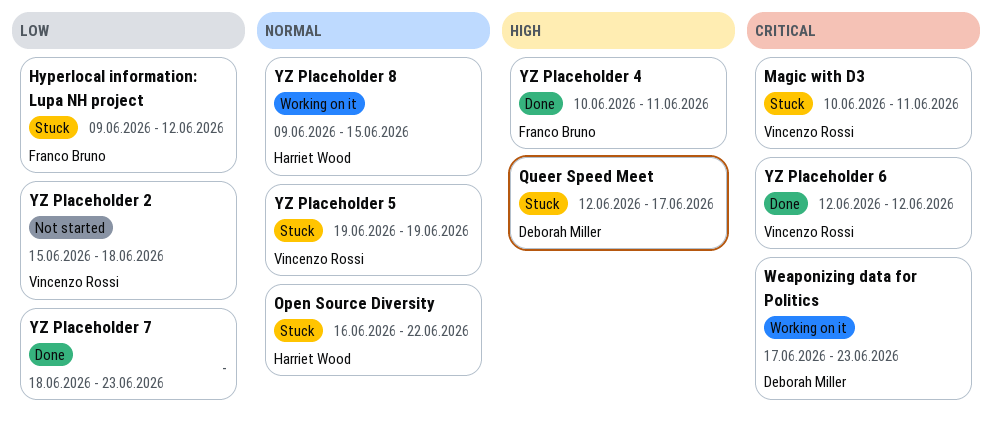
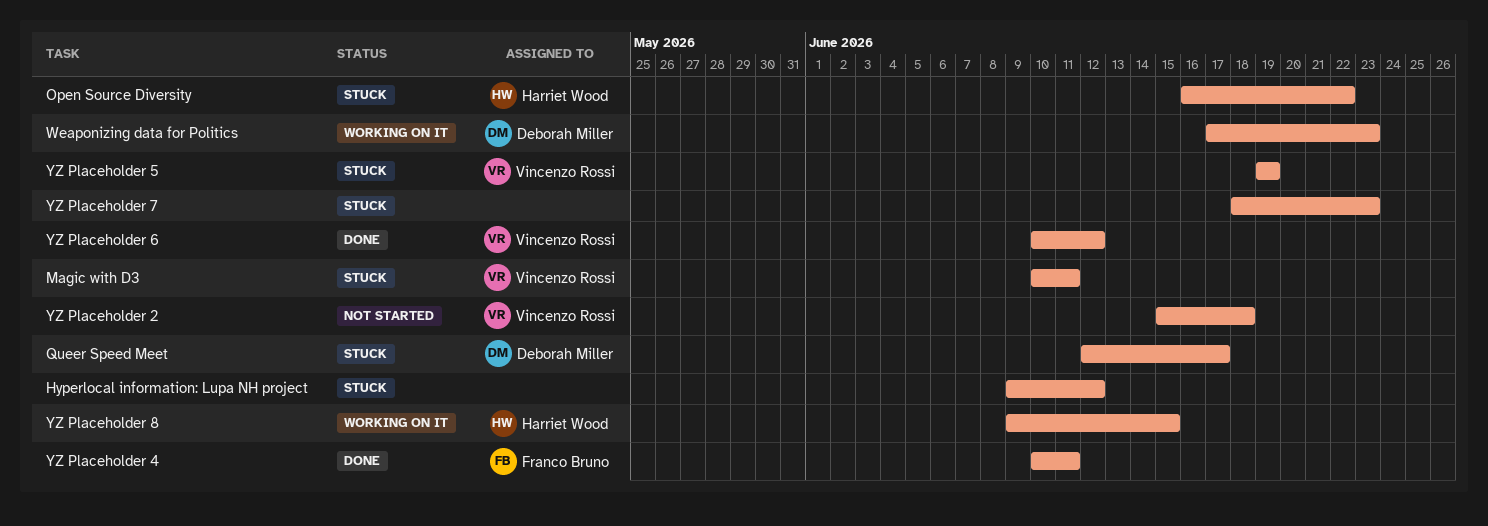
Hyperlocal information: Lupa NH project, owner: Franco Bruno -> none
YZ Placeholder 6, start: Jun 12 -> Jun 10
YZ Placeholder 7, status: Done -> Stuck

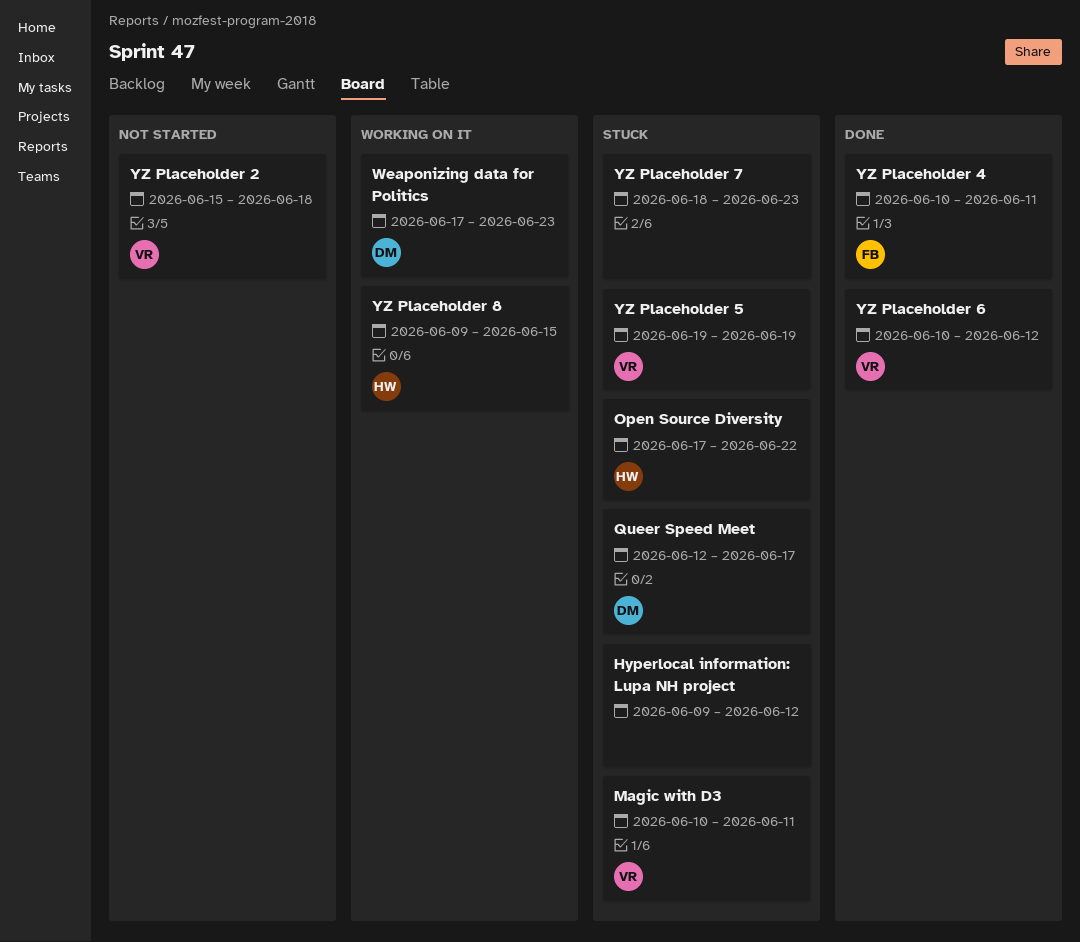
Open Source Diversity, start: Jun 16 -> Jun 17

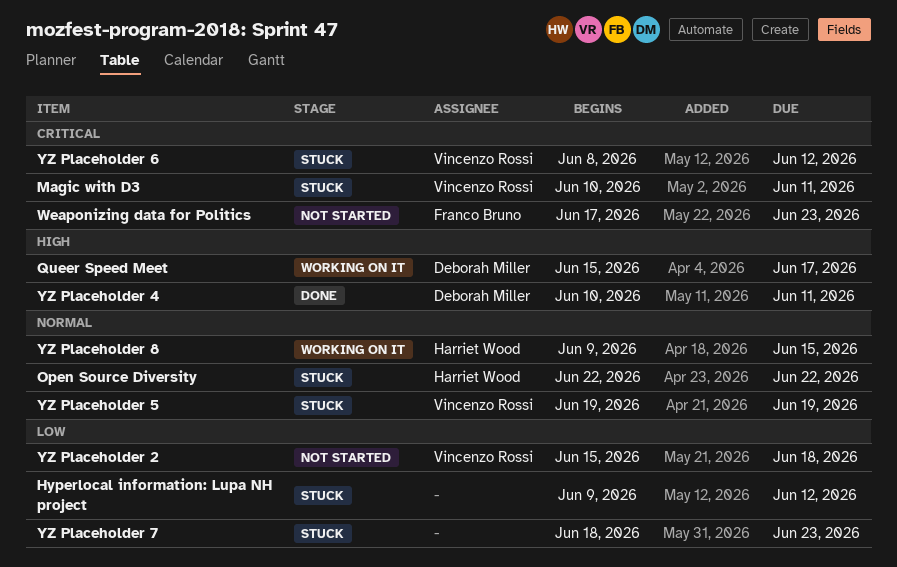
Open Source Diversity, start: Jun 17 -> Jun 22
Queer Speed Meet, status: Stuck -> Working on it
Queer Speed Meet, start: Jun 12 -> Jun 15
Weaponizing data for Politics, status: Working on it -> Not started
Weaponizing data for Politics, owner: Deborah Miller -> Franco Bruno
YZ Placeholder 4, owner: Franco Bruno -> Deborah Miller
YZ Placeholder 6, status: Done -> Stuck
YZ Placeholder 6, start: Jun 10 -> Jun 8

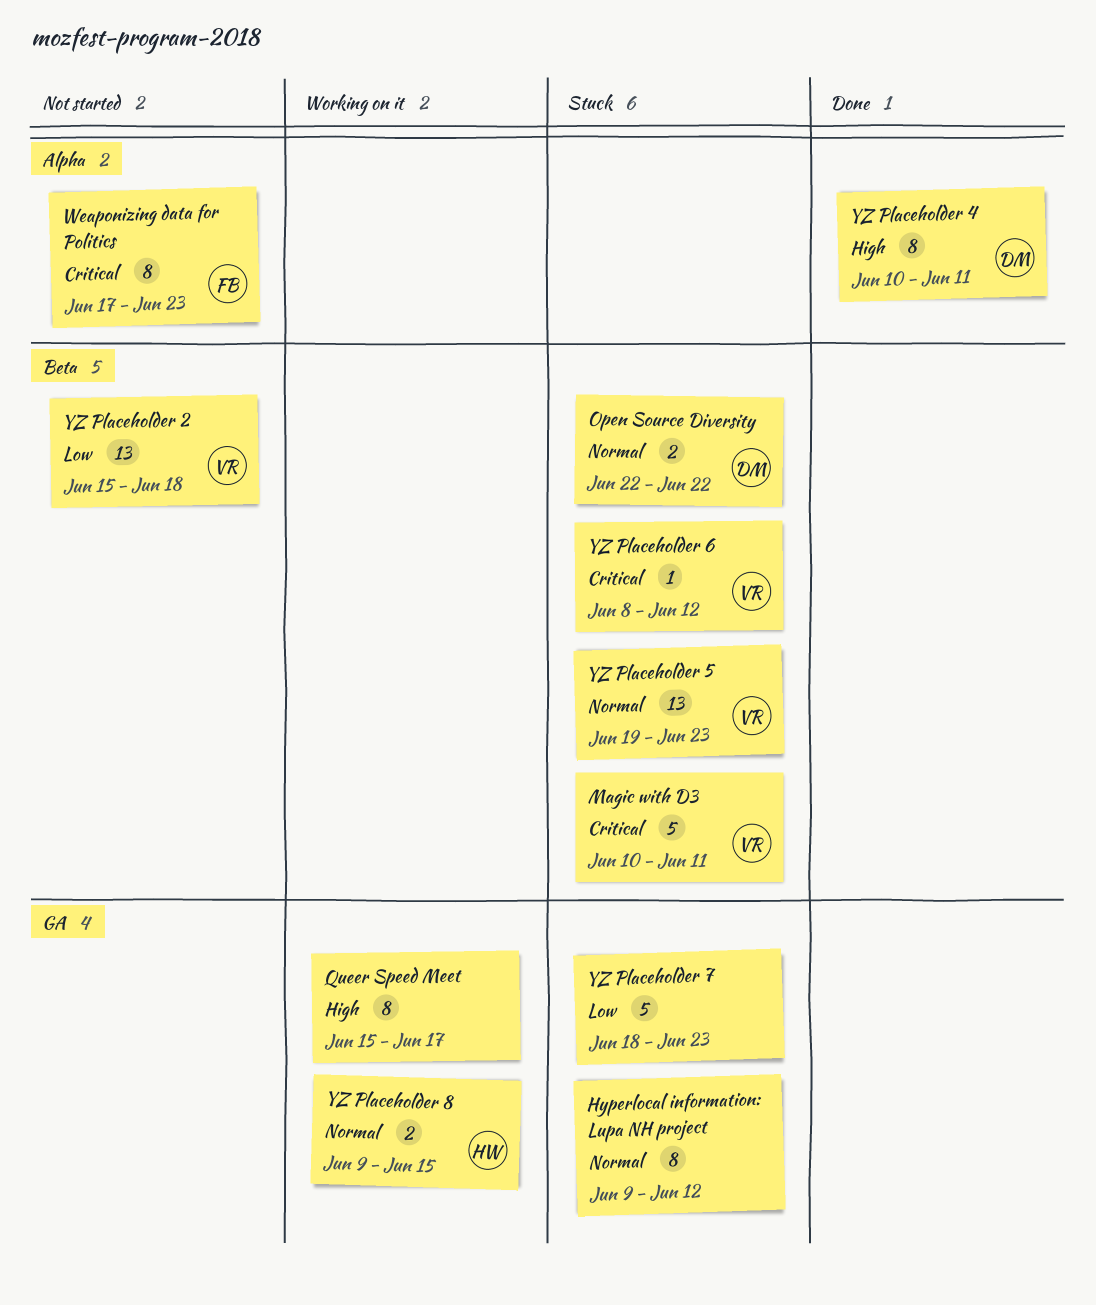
Hyperlocal information: Lupa NH project, priority: Low -> Normal
Open Source Diversity, owner: Harriet Wood -> Deborah Miller
Queer Speed Meet, owner: Deborah Miller -> none
YZ Placeholder 5, due: Jun 19 -> Jun 23

